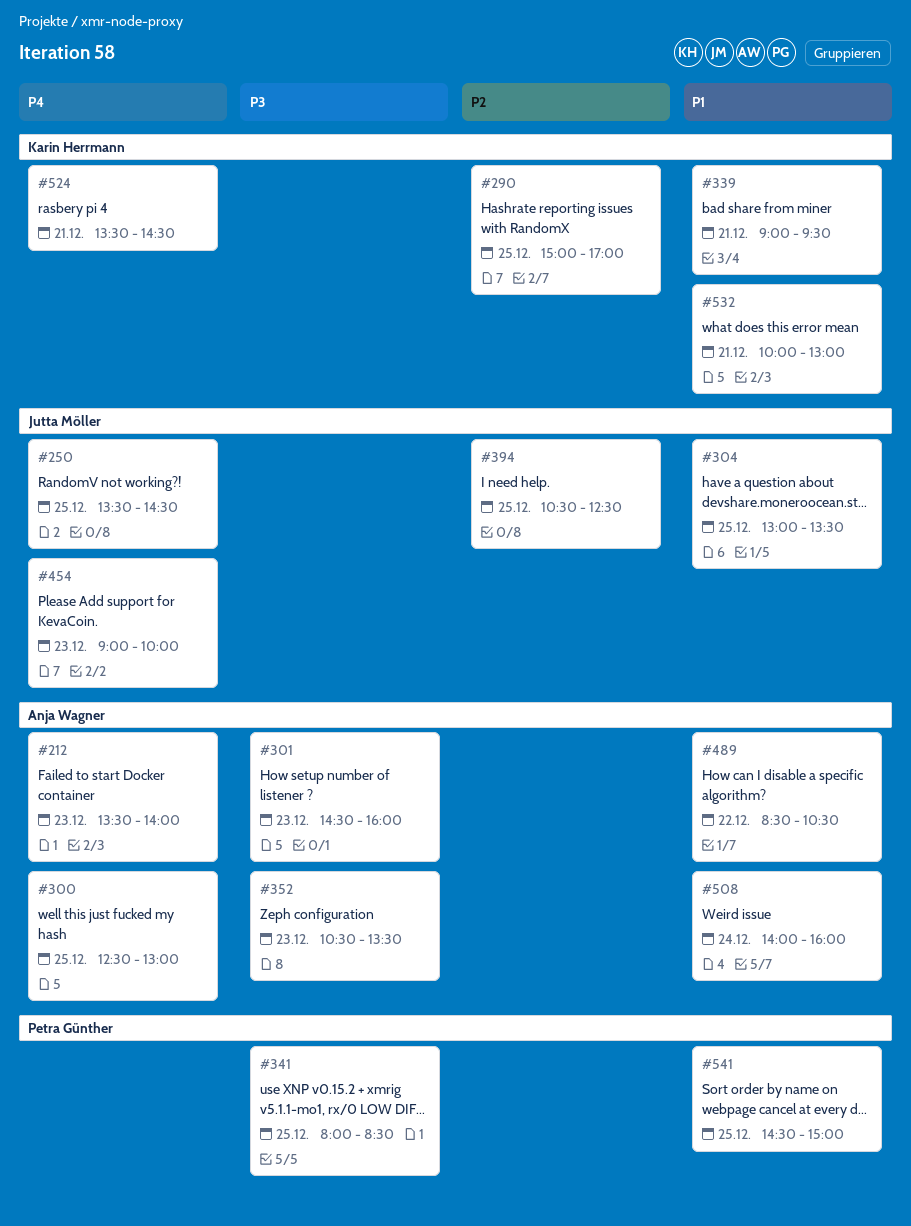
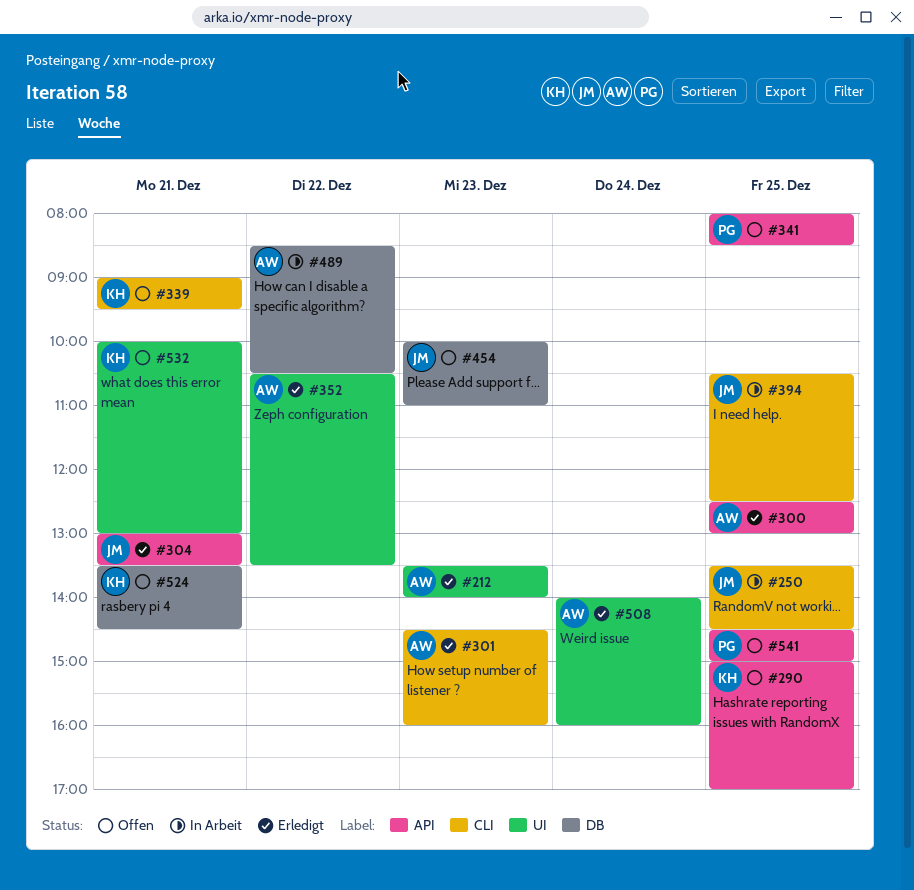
#304, day: Dec 25 -> Dec 21
#352, day: Dec 23 -> Dec 22
#454, begins: 09:00 -> 10:00
#454, ends: 10:00 -> 11:00

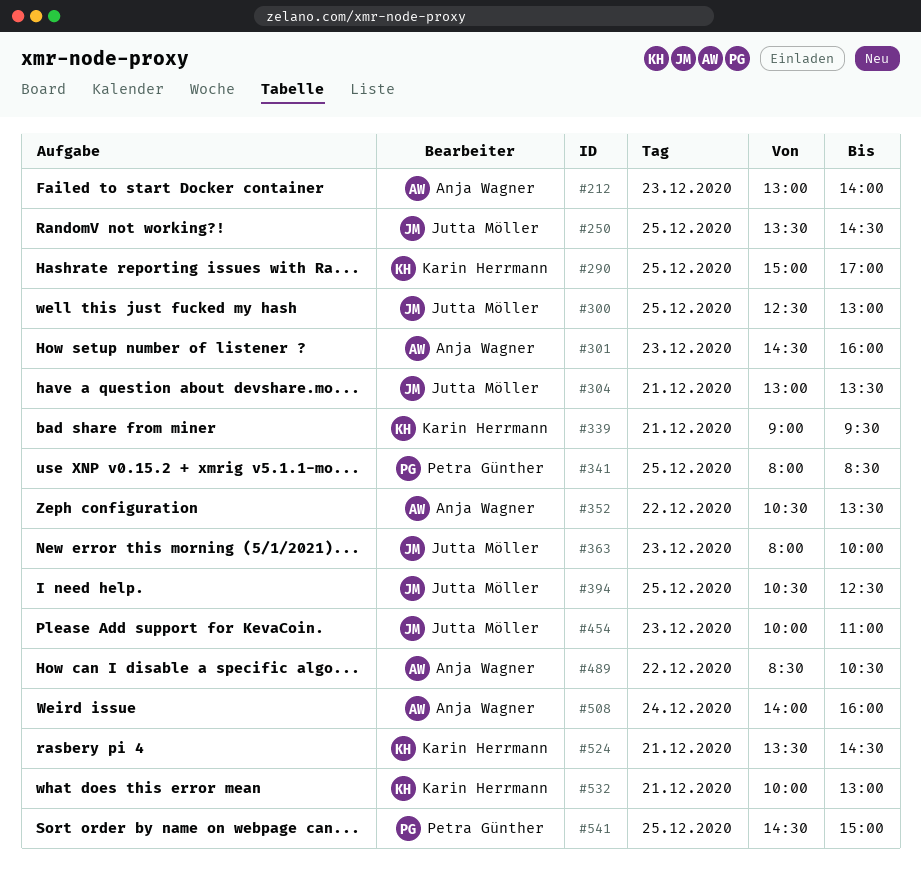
#212, begins: 13:30 -> 13:00
#300, owner: Anja Wagner -> Jutta Möller
#363: none -> present

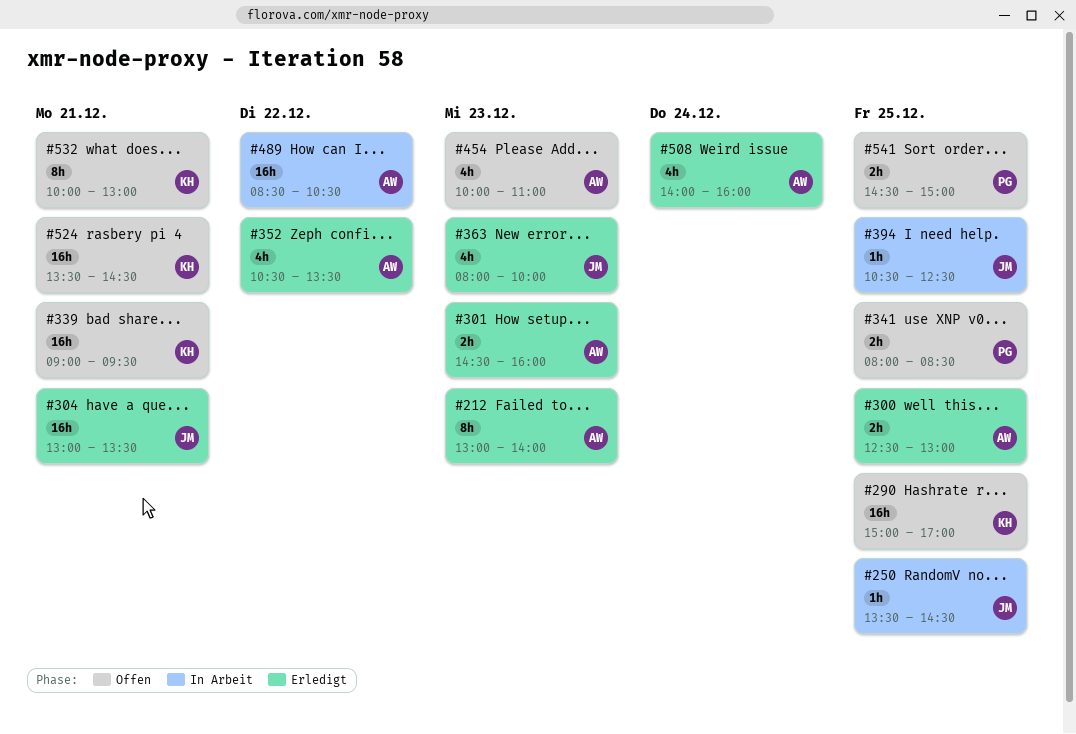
#300, owner: Jutta Möller -> Anja Wagner
#454, owner: Jutta Möller -> Anja Wagner

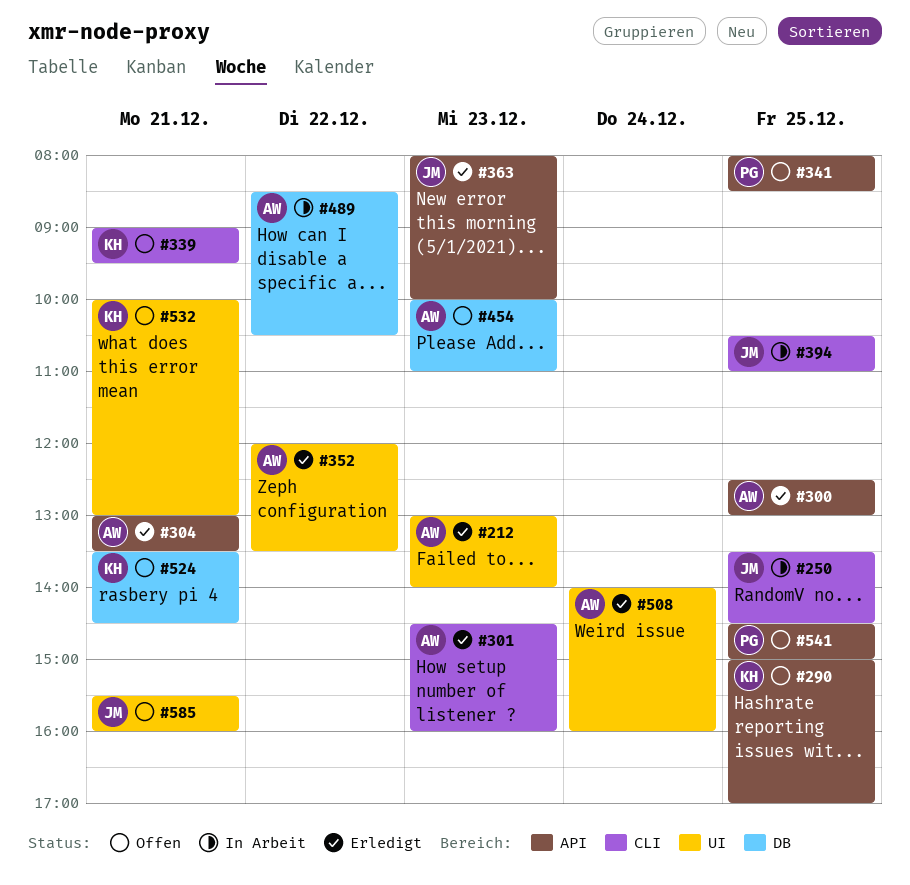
#304, owner: JM -> AW
#352, begins: 10:30 -> 12:00
#394, ends: 12:30 -> 11:00
#585: none -> present

